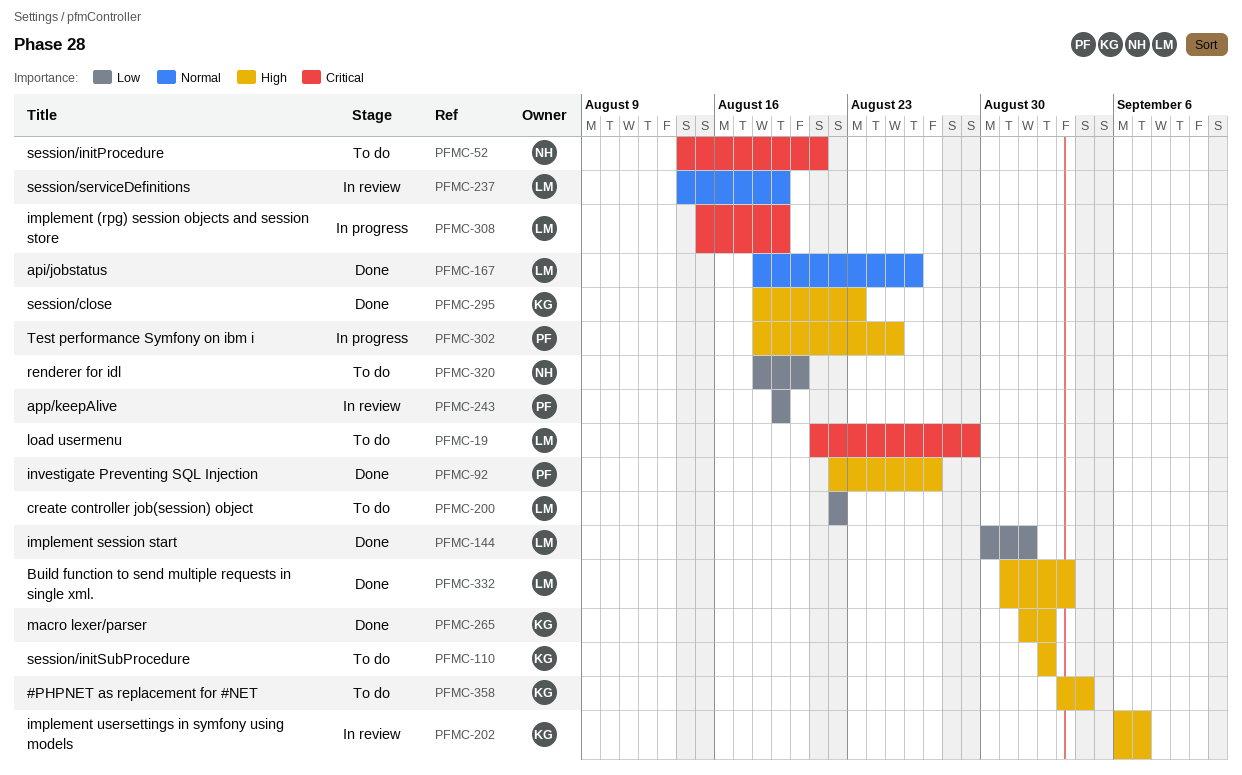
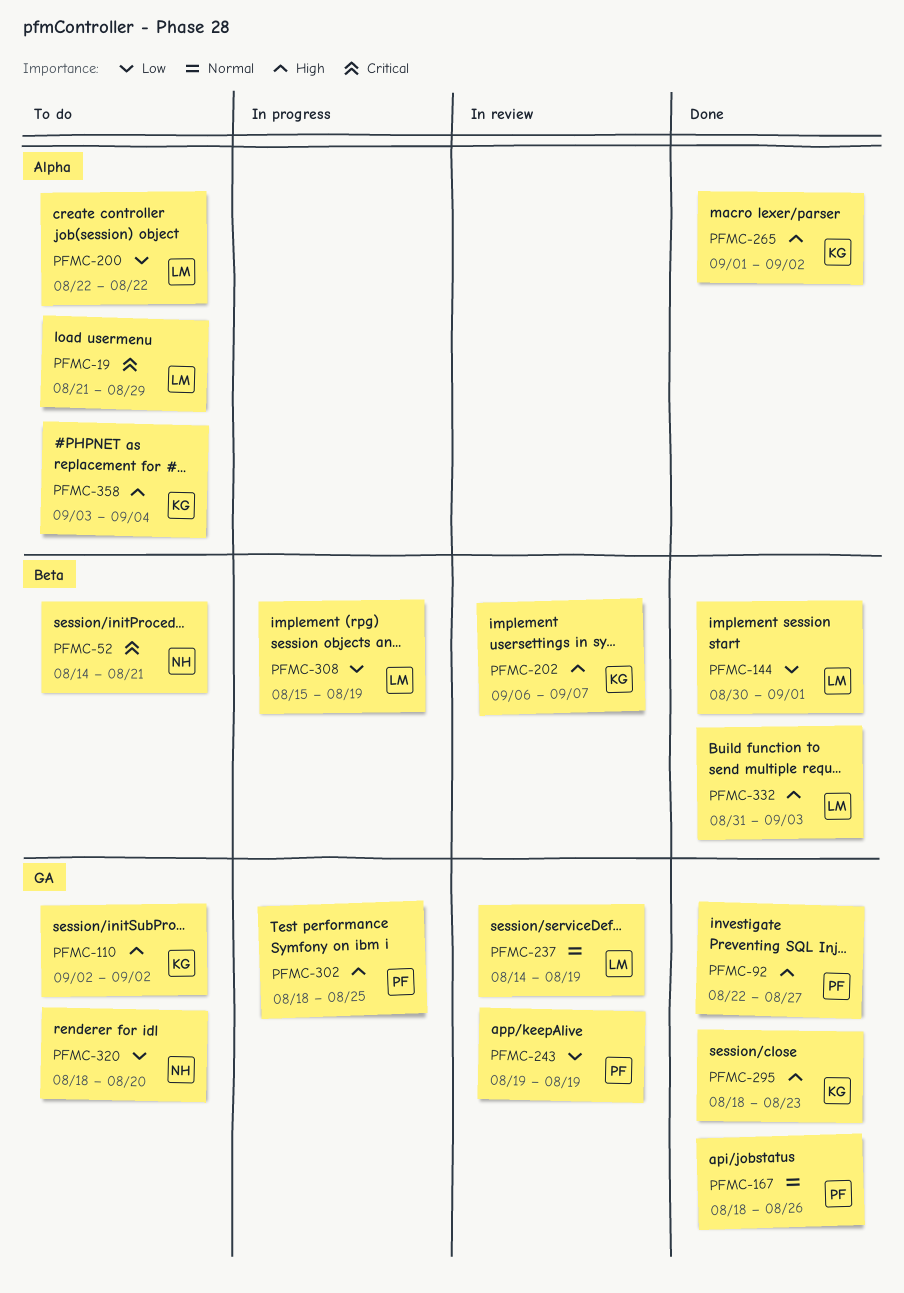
PFMC-167, owner: LM -> PF
PFMC-308, priority: Critical -> Low

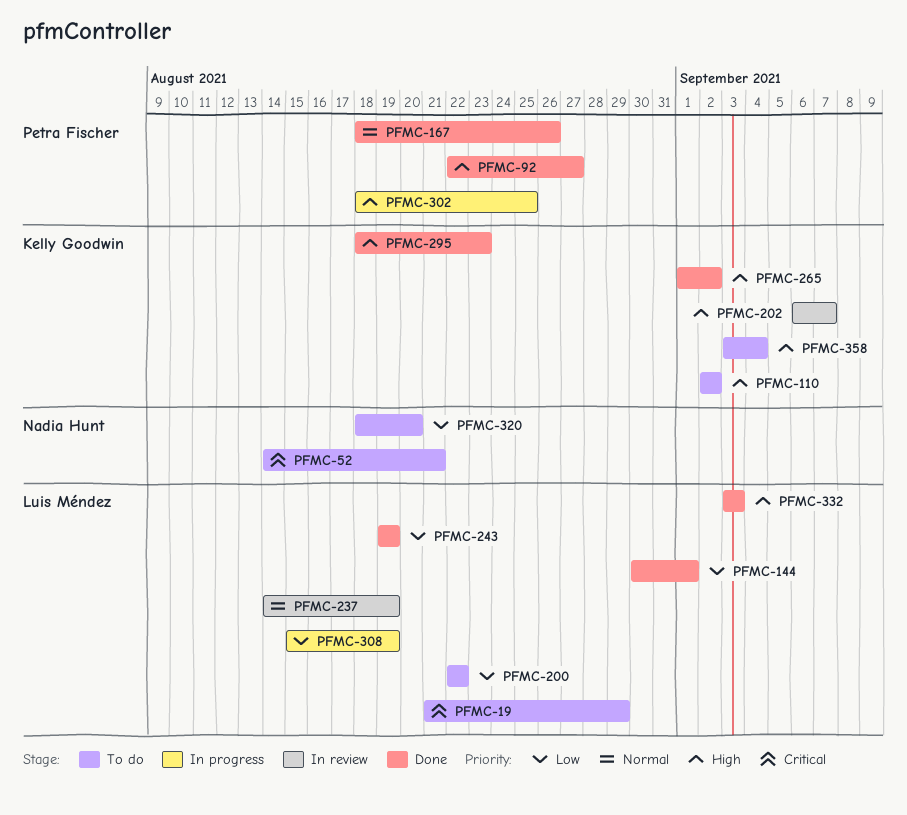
PFMC-243, status: In review -> Done
PFMC-243, owner: Petra Fischer -> Luis Méndez
PFMC-332, start: Aug 31 -> Sep 3

